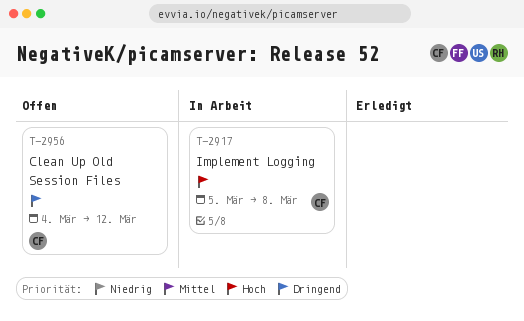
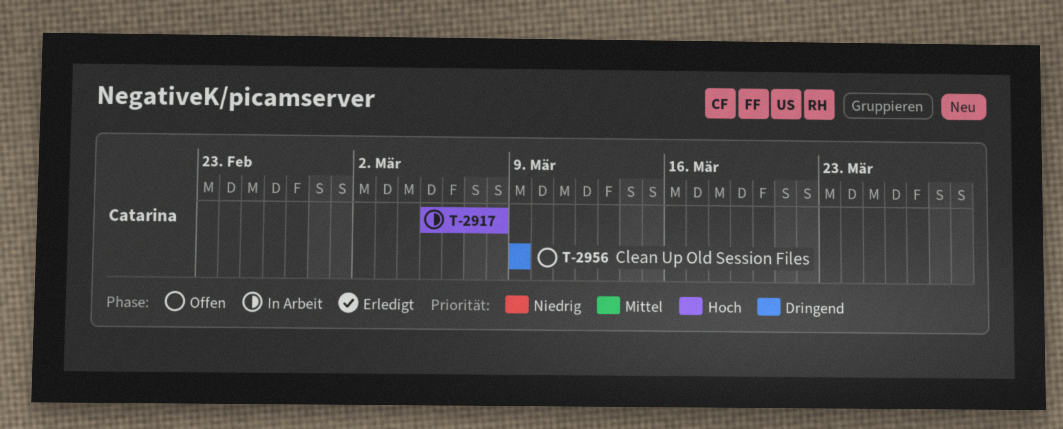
T-2956, start: Mar 4 -> Mar 9
T-2956, due: Mar 12 -> Mar 9

